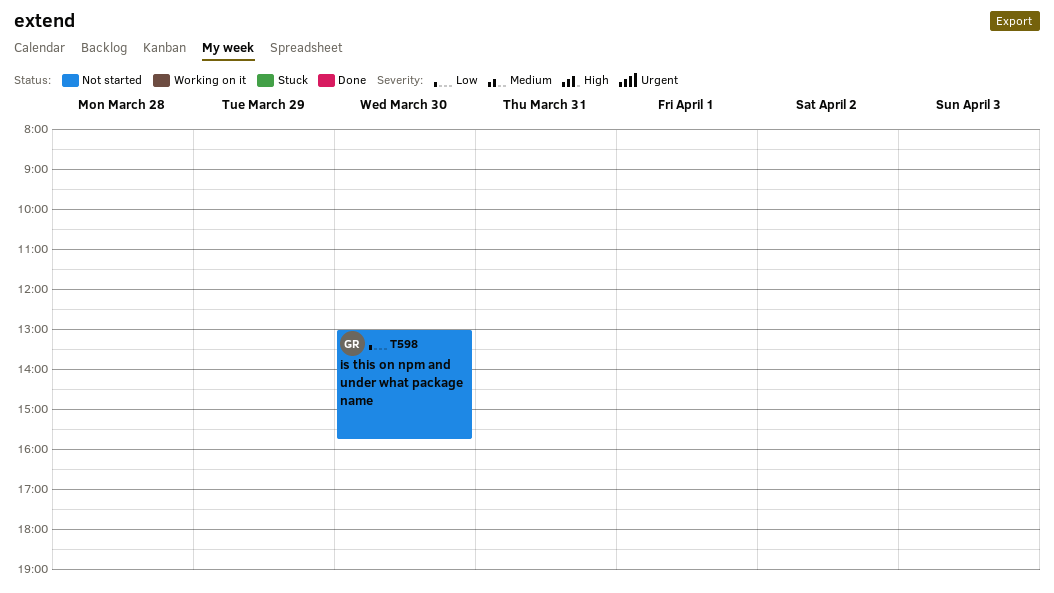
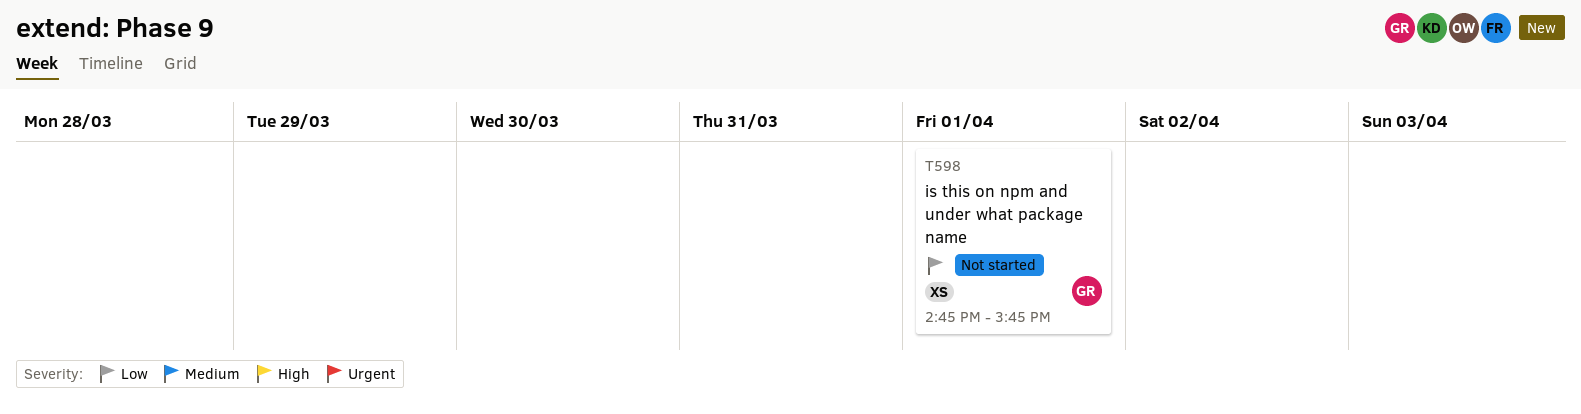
T598, day: Mar 30 -> Apr 1
T598, begins: 13:00 -> 14:45

